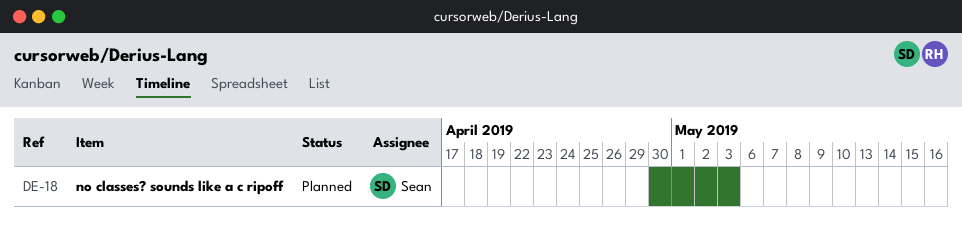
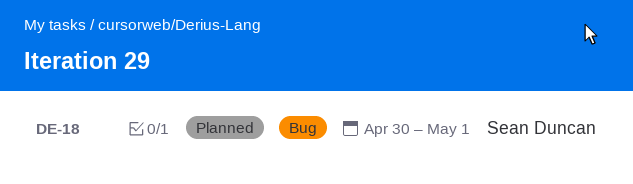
DE-18, due: May 3 -> May 1

